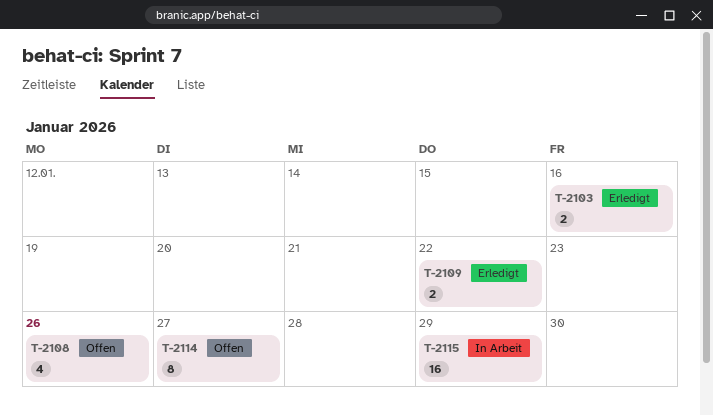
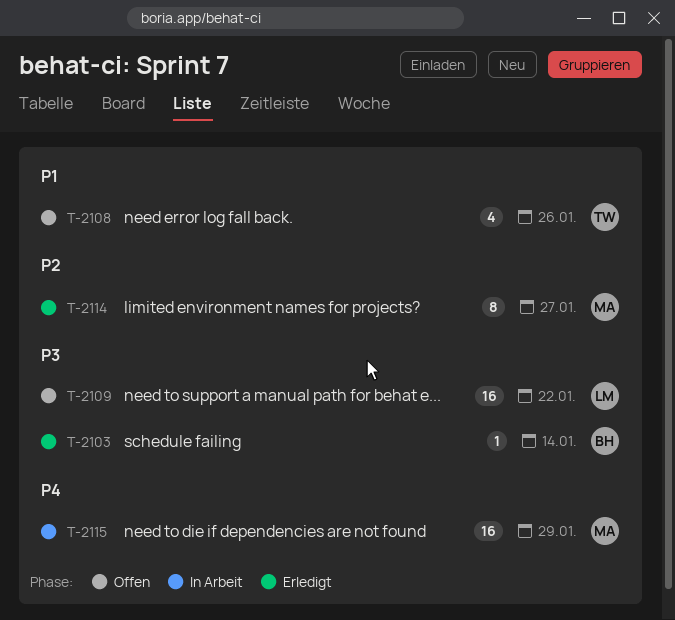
T-2103, estimate: 2 -> 1
T-2103, due: Jan 16 -> Jan 14
T-2109, status: Erledigt -> Offen
T-2109, estimate: 2 -> 16
T-2114, status: Offen -> Erledigt

